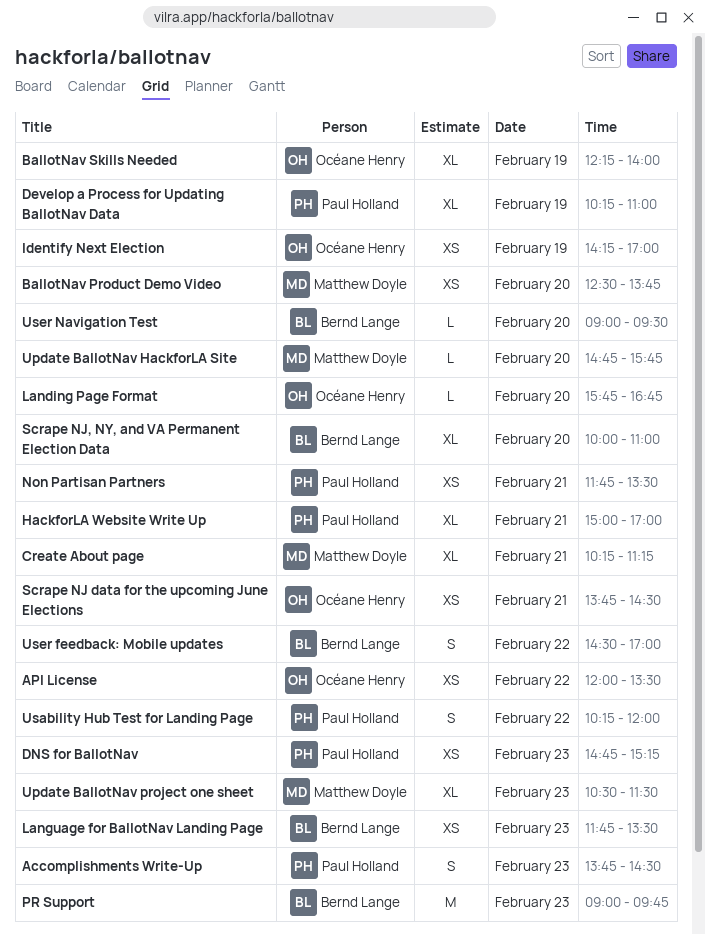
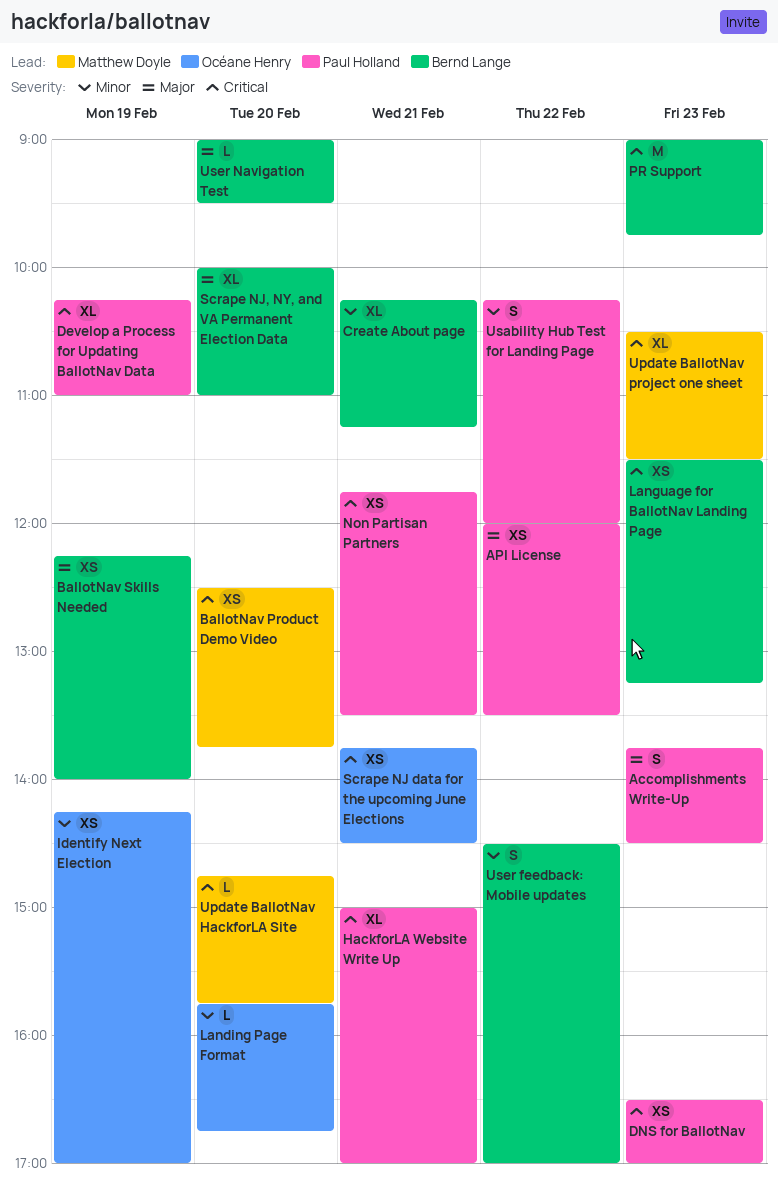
API License, owner: Océane Henry -> Paul Holland
BallotNav Skills Needed, owner: Océane Henry -> Bernd Lange
BallotNav Skills Needed, estimate: XL -> XS
Create About page, owner: Matthew Doyle -> Bernd Lange
DNS for BallotNav, begins: 14:45 -> 16:30
DNS for BallotNav, ends: 15:15 -> 17:00
Language for BallotNav Landing Page, begins: 11:45 -> 11:30
Language for BallotNav Landing Page, ends: 13:30 -> 13:15

